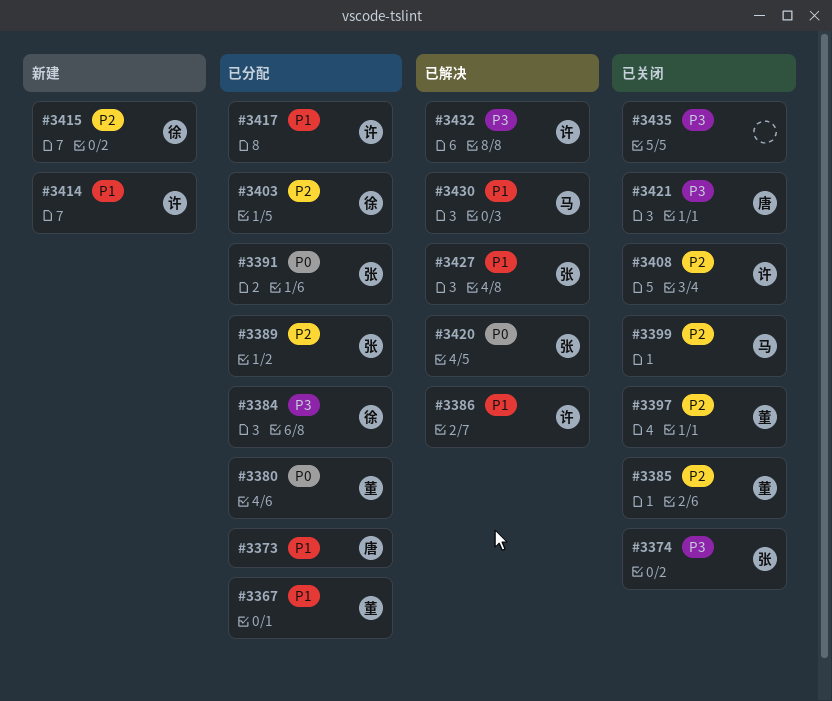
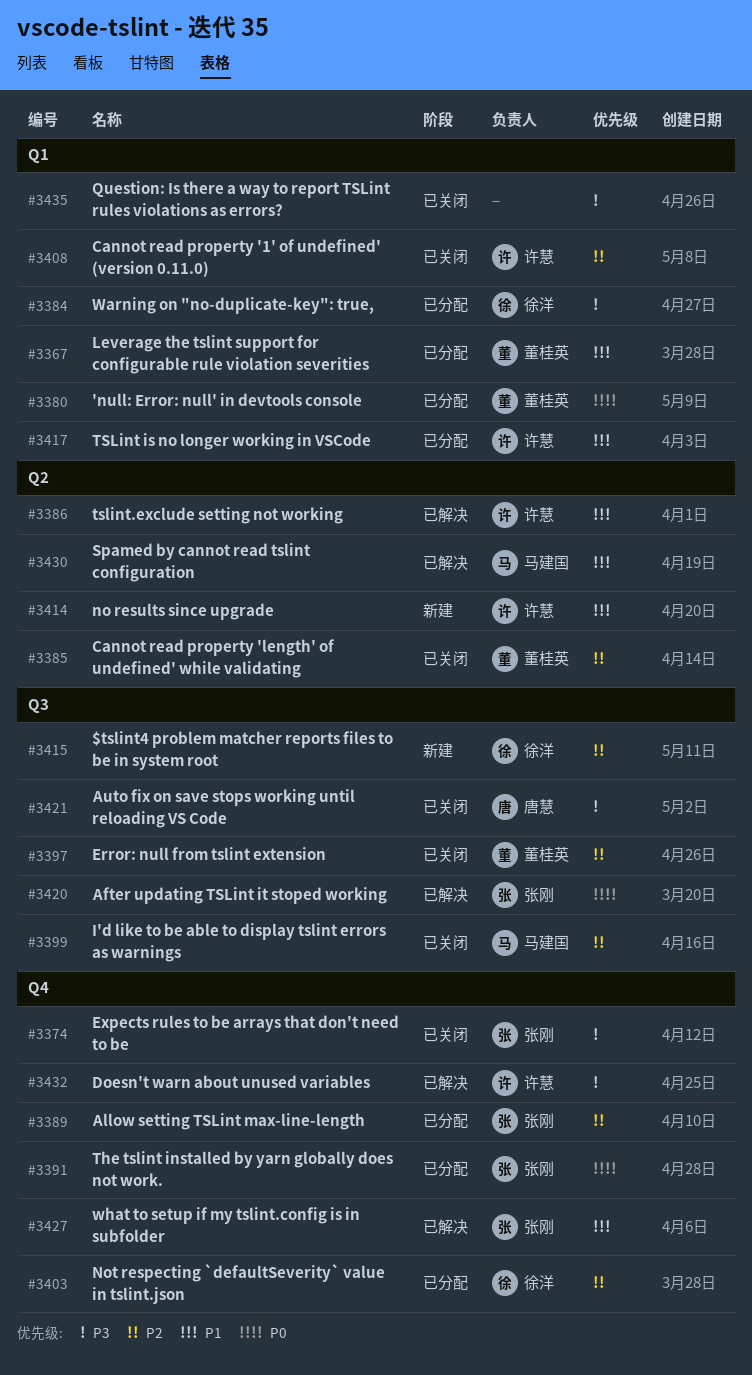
#3373: present -> none

